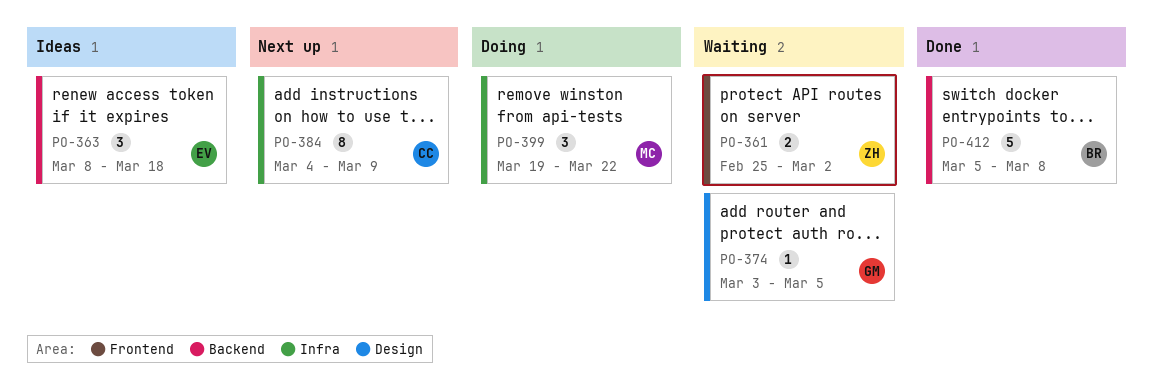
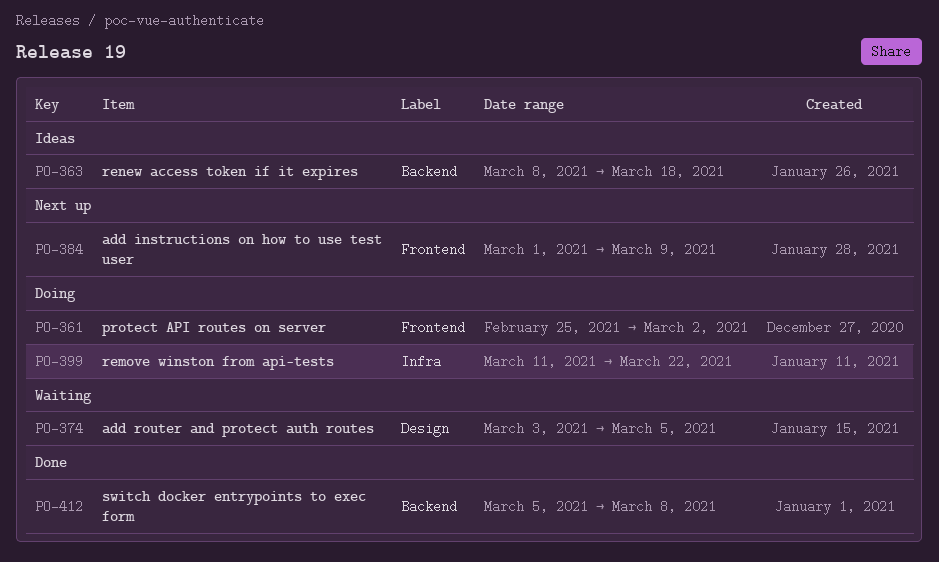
PO-361, status: Waiting -> Doing
PO-384, label: Infra -> Frontend
PO-384, start: Mar 4 -> Mar 1
PO-399, start: Mar 19 -> Mar 11

